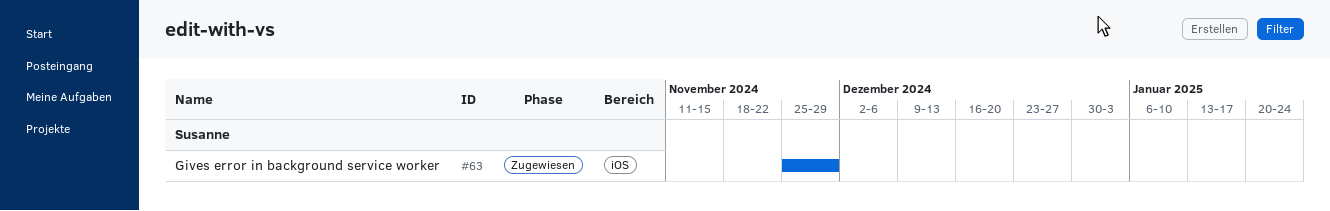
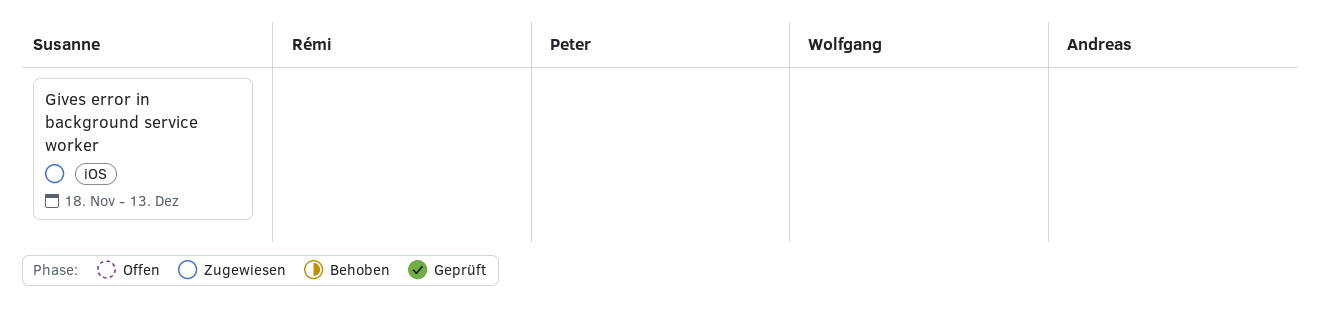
Gives error in background service worker, start: Nov 25 -> Nov 18
Gives error in background service worker, due: Nov 29 -> Dec 13

